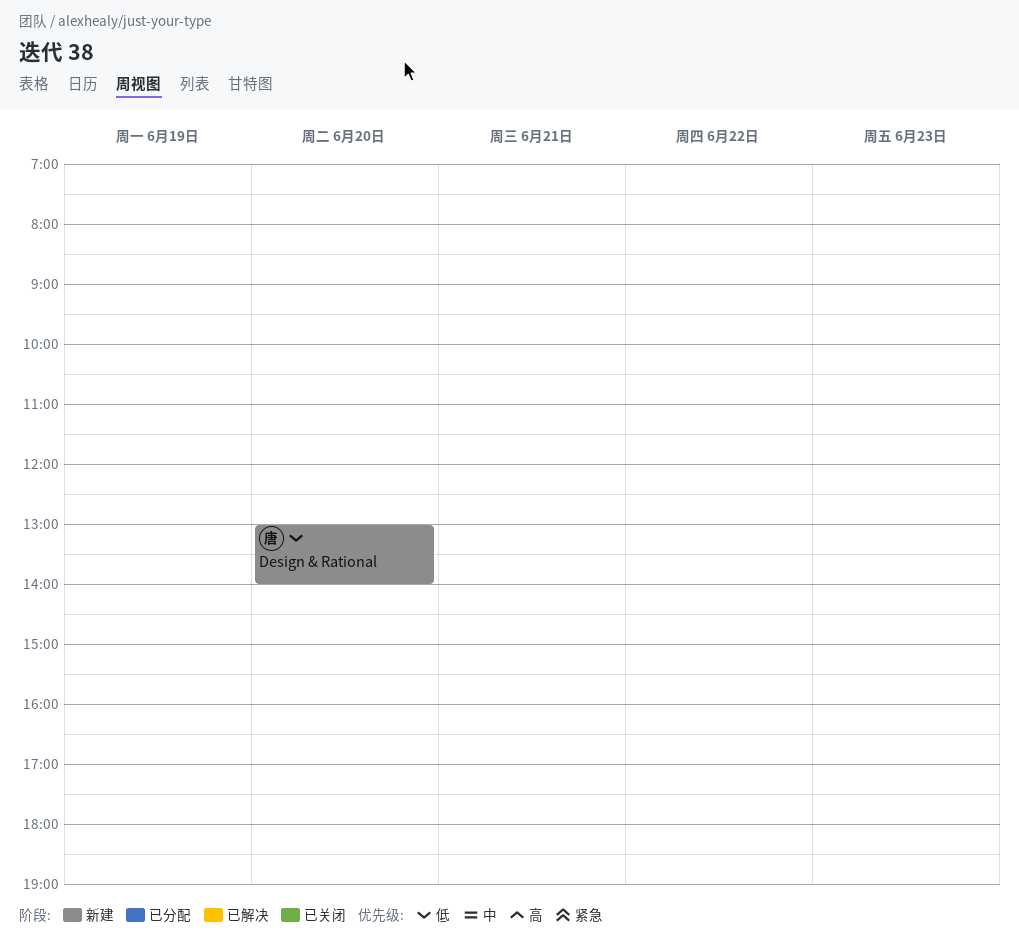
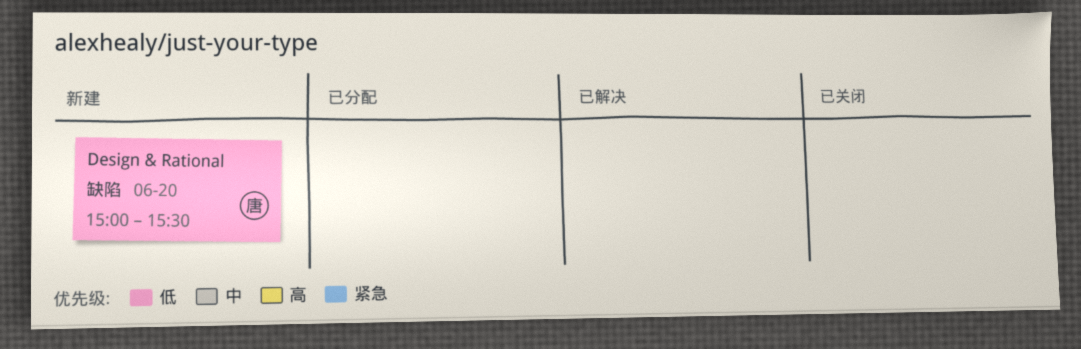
Design & Rational, begins: 13:00 -> 15:00
Design & Rational, ends: 14:00 -> 15:30

